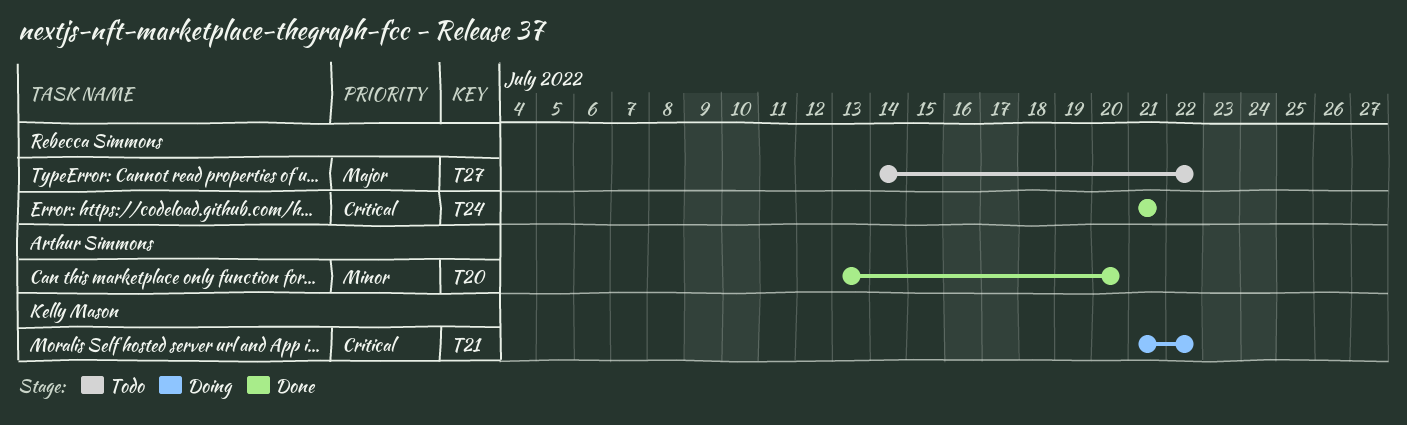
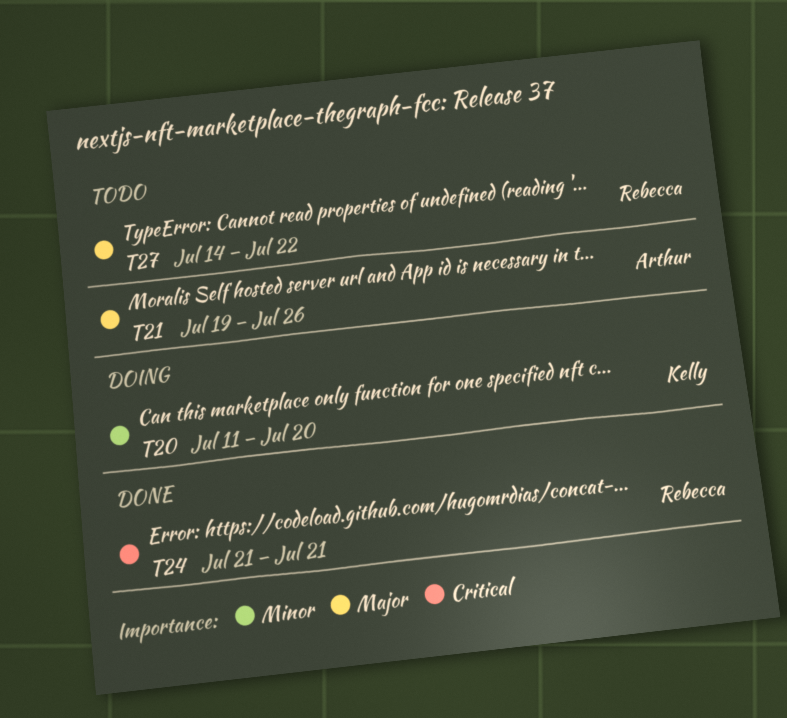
T20, status: Done -> Doing
T20, owner: Arthur Simmons -> Kelly Mason
T20, start: Jul 13 -> Jul 11
T21, status: Doing -> Todo
T21, owner: Kelly Mason -> Arthur Simmons
T21, priority: Critical -> Major
T21, start: Jul 21 -> Jul 19
T21, due: Jul 22 -> Jul 26

